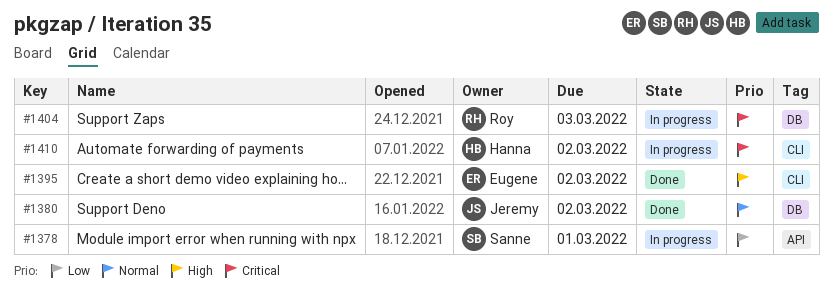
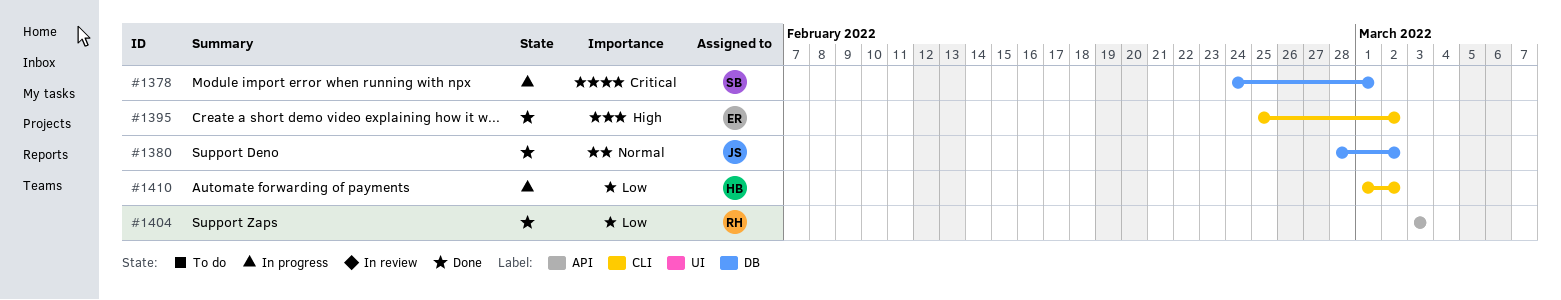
#1378, priority: Low -> Critical
#1378, label: API -> DB
#1404, status: In progress -> Done
#1404, priority: Critical -> Low
#1404, label: DB -> API
#1410, priority: Critical -> Low

